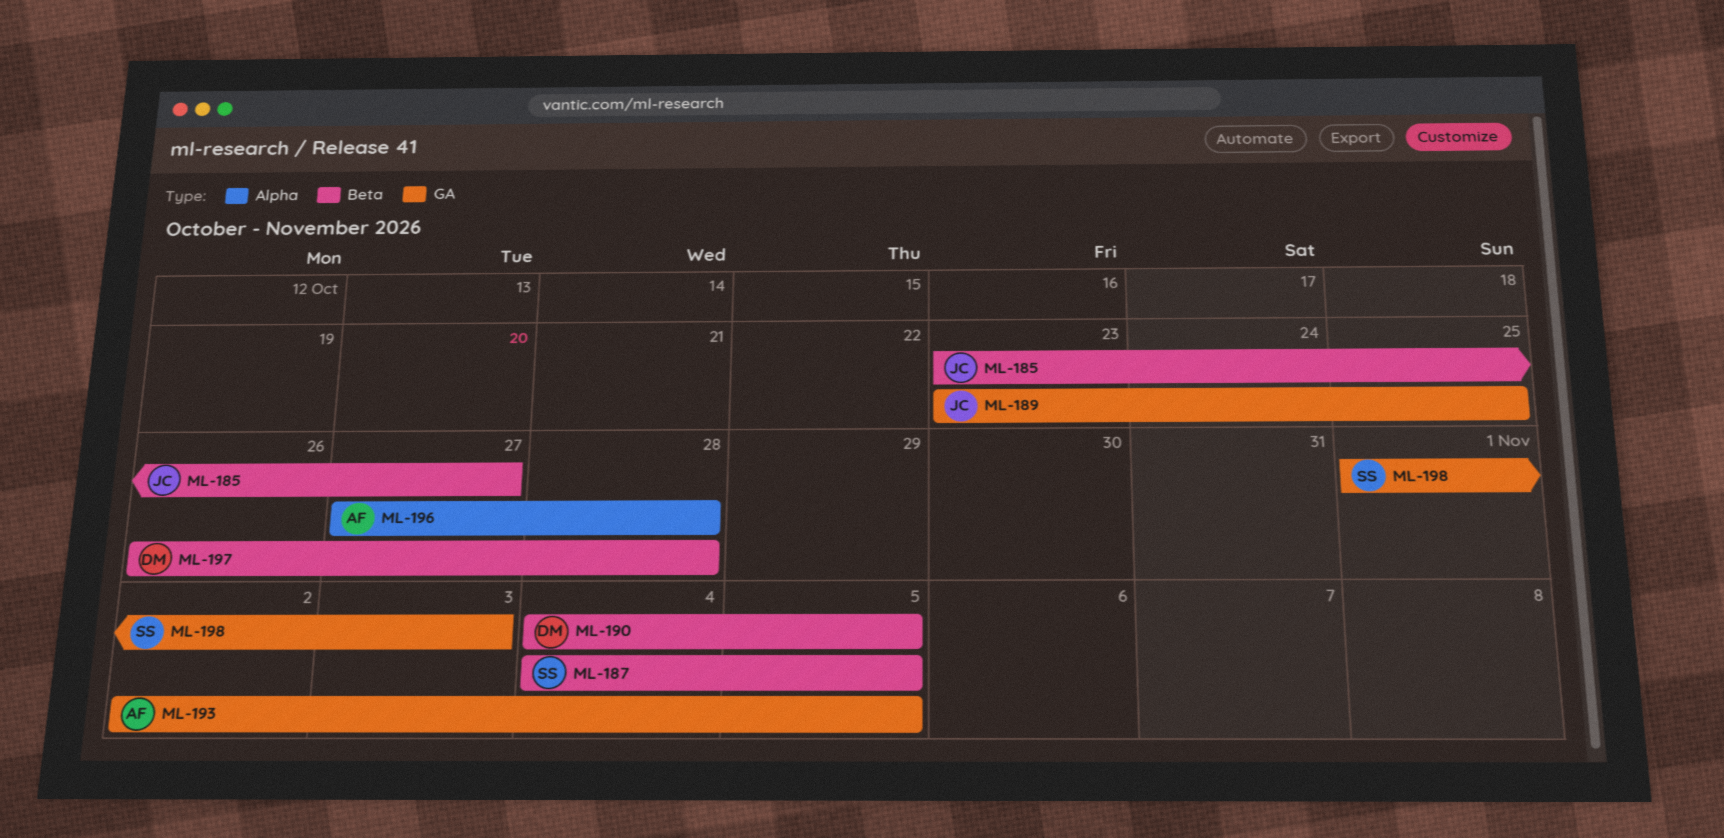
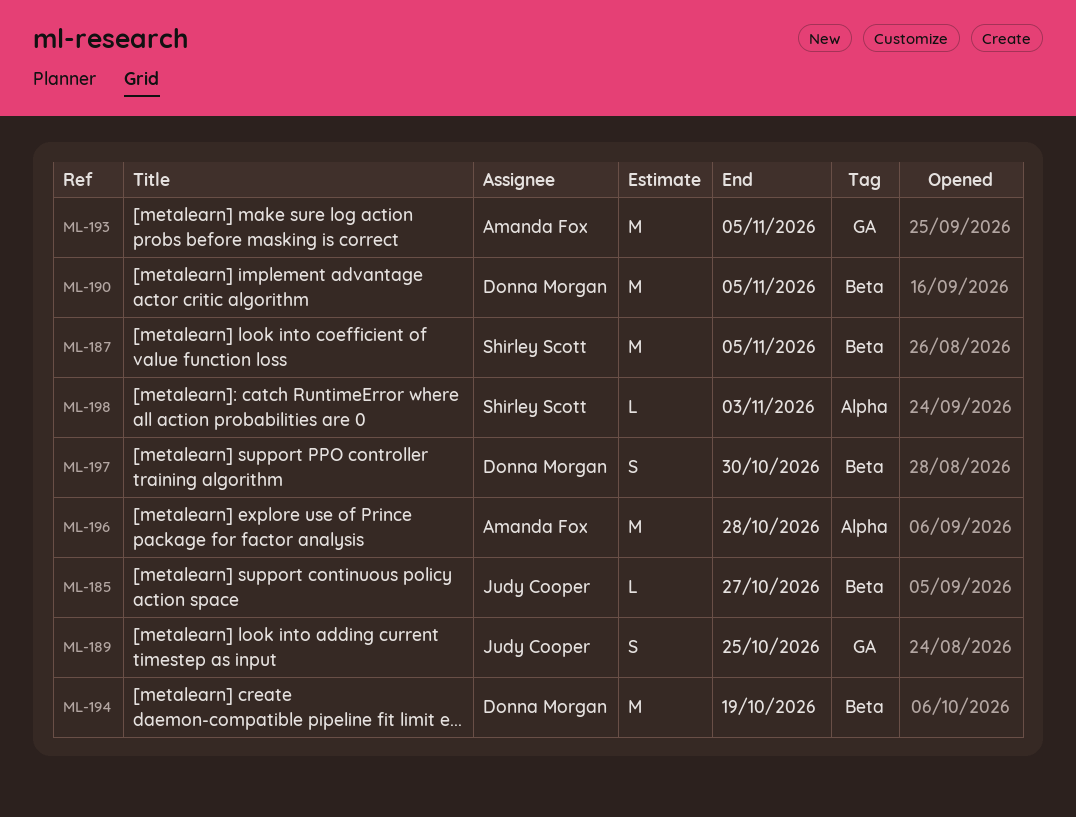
ML-194: none -> present
ML-197, due: Oct 28 -> Oct 30
ML-198, label: GA -> Alpha

